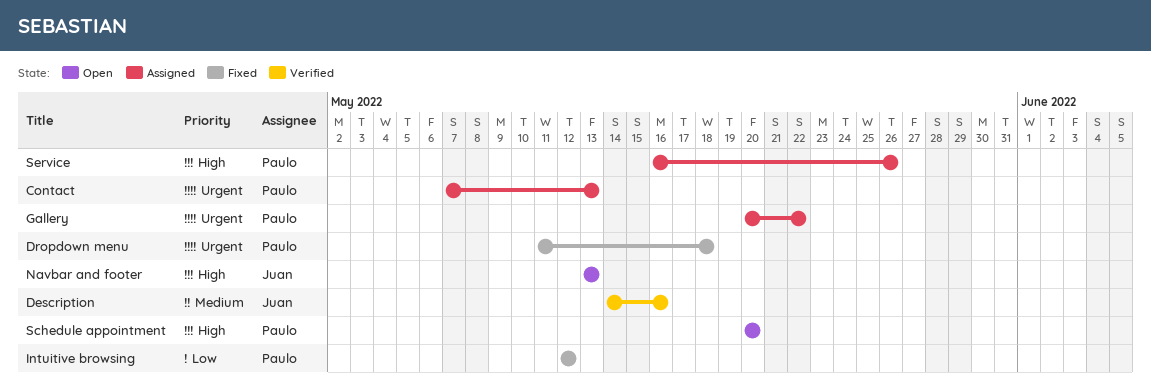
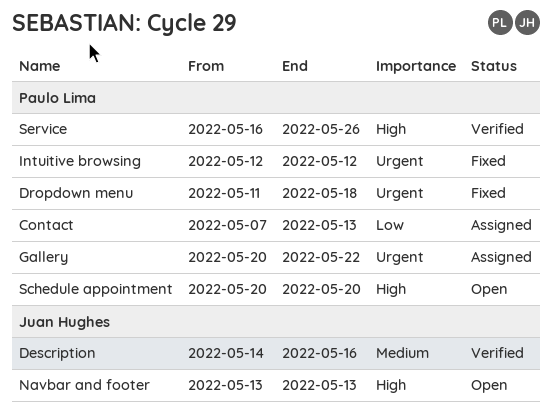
Contact, priority: Urgent -> Low
Intuitive browsing, priority: Low -> Urgent
Service, status: Assigned -> Verified

